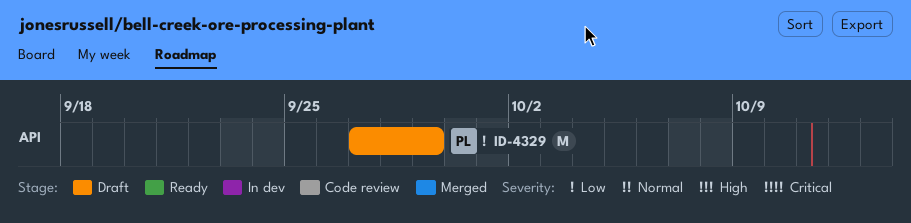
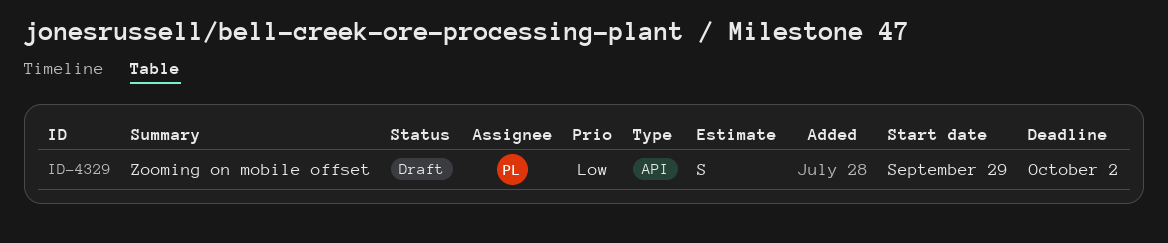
ID-4329, estimate: M -> S
ID-4329, start: Sep 27 -> Sep 29
ID-4329, due: Sep 29 -> Oct 2

